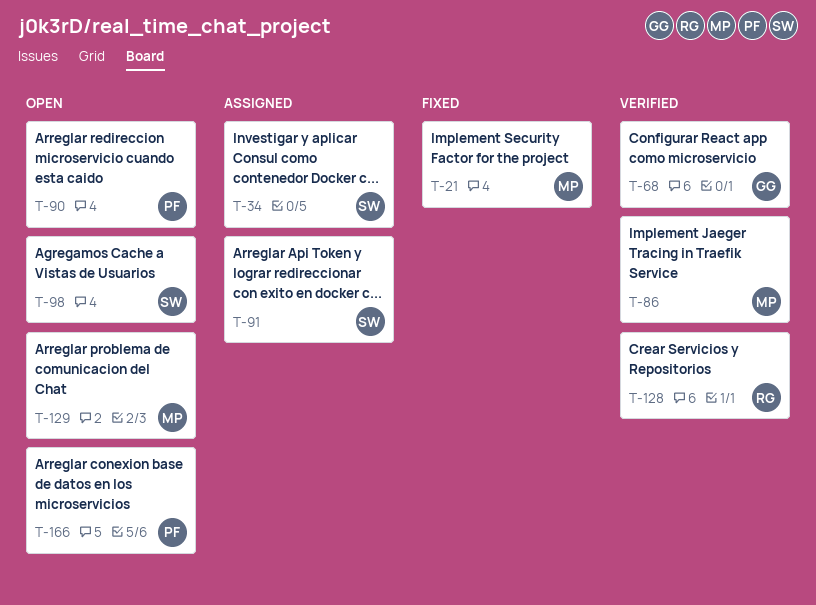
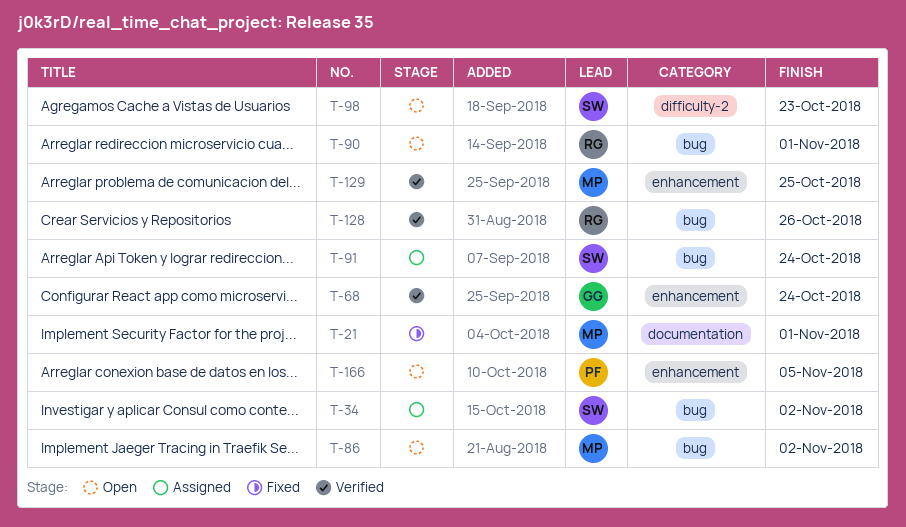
T-86, status: Verified -> Open
T-90, owner: PF -> RG
T-129, status: Open -> Verified

